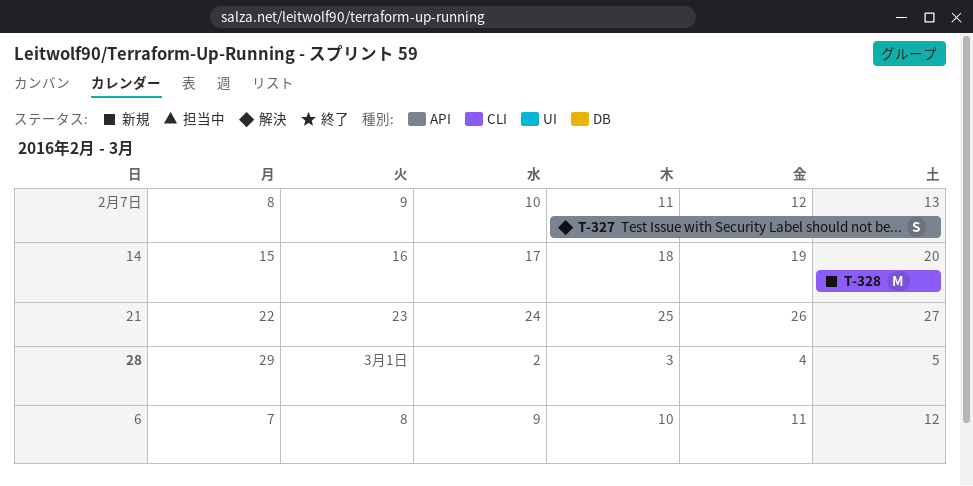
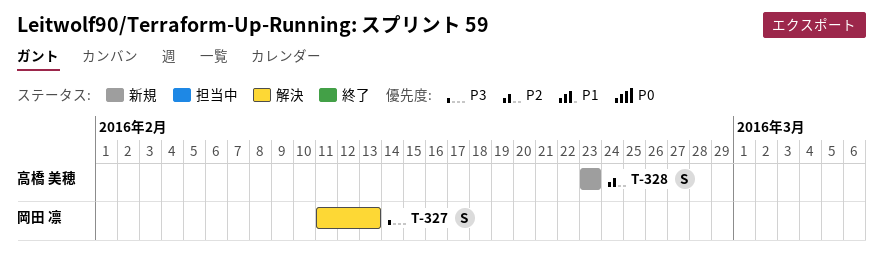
T-328, estimate: M -> S
T-328, start: Feb 20 -> Feb 23
T-328, due: Feb 20 -> Feb 23

